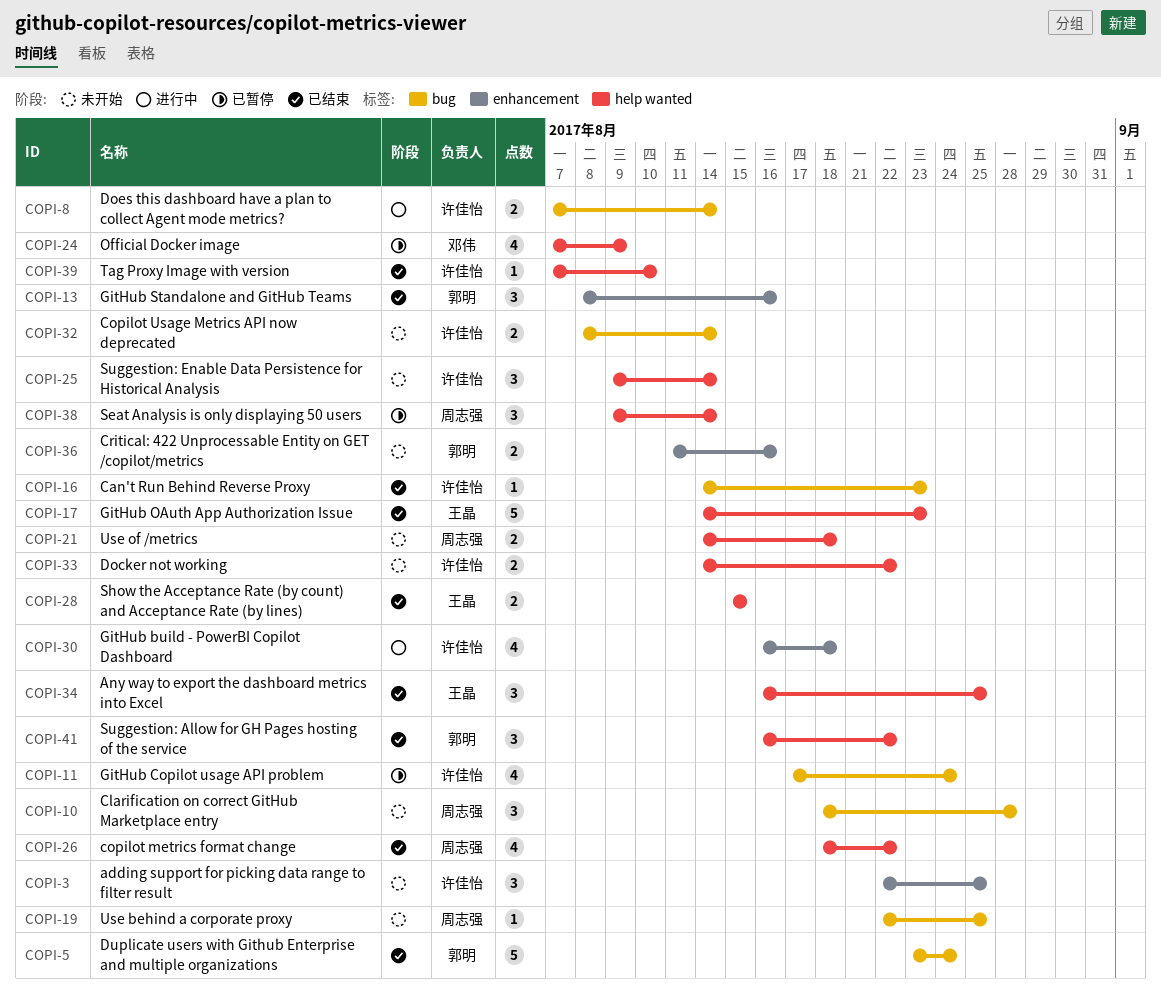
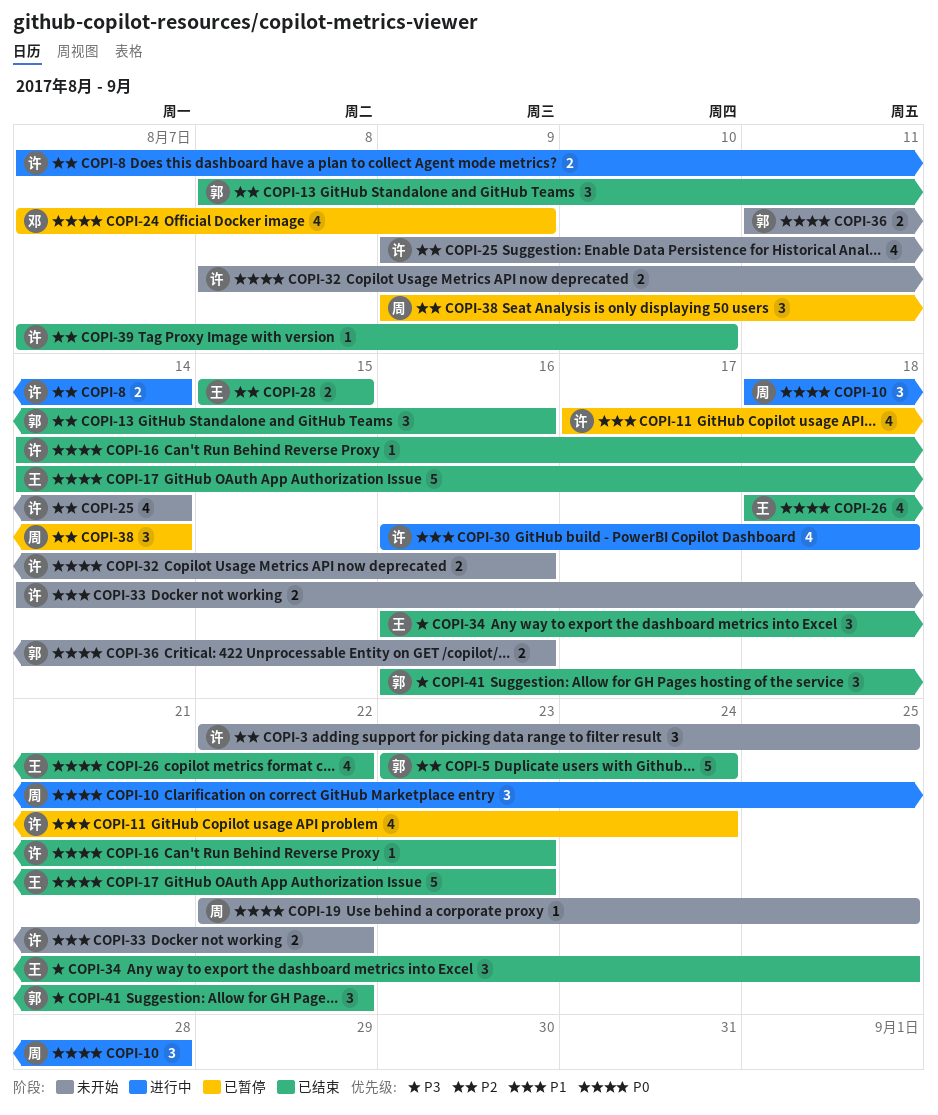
COPI-10, status: 未开始 -> 进行中
COPI-21: present -> none
COPI-25, estimate: 3 -> 4
COPI-26, owner: 周志强 -> 王晶
COPI-32, due: Aug 14 -> Aug 16

